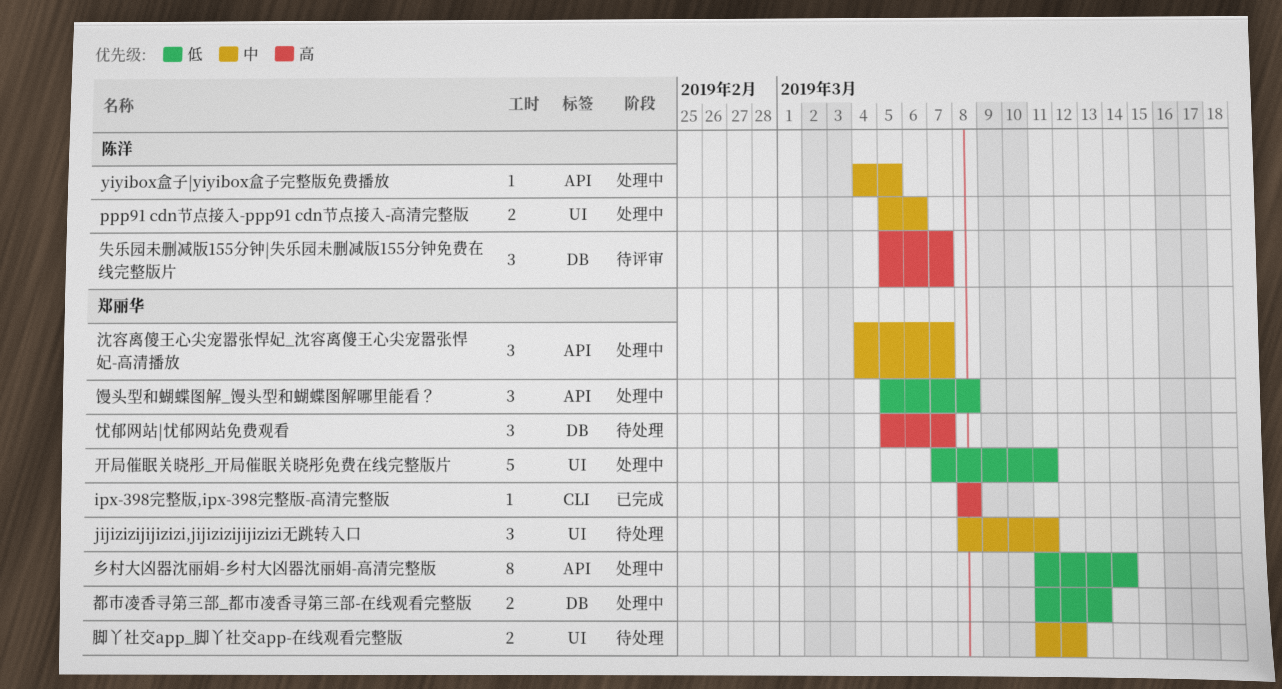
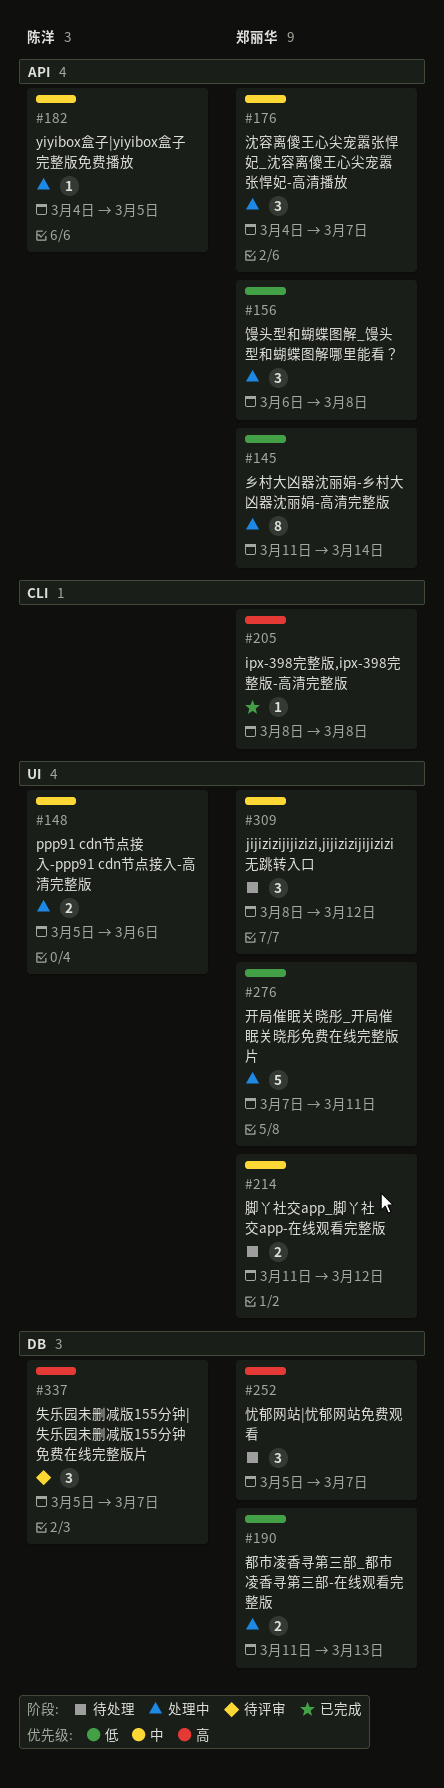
jijizizijijizizi,jijizizijijizizi无跳转入口, due: Mar 11 -> Mar 12
馒头型和蝴蝶图解_馒头型和蝴蝶图解哪里能看？, start: Mar 5 -> Mar 6

